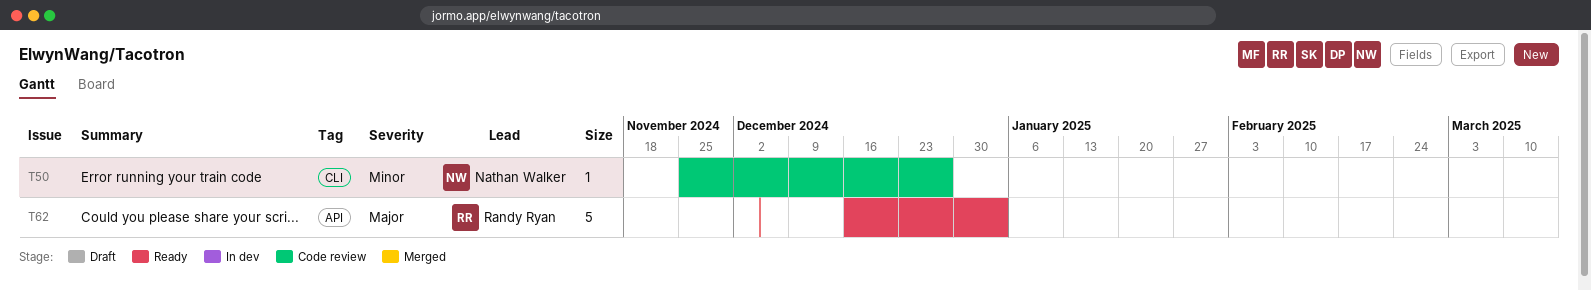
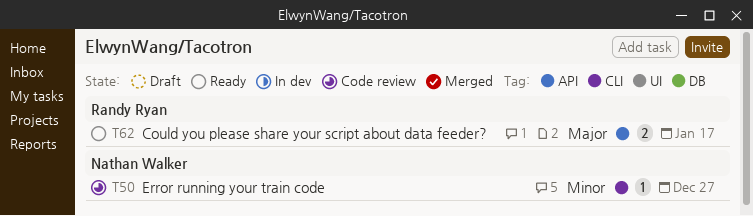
T62, estimate: 5 -> 2
T62, due: Jan 3 -> Jan 17

